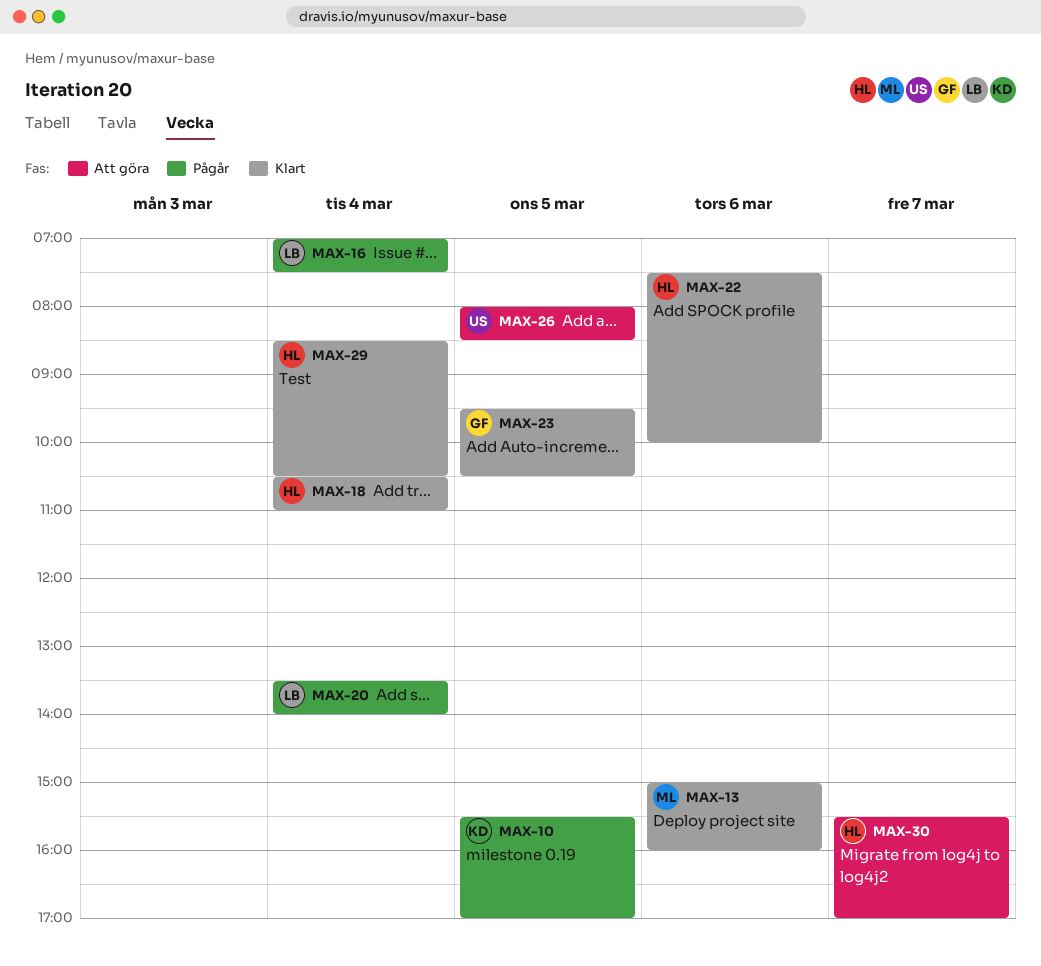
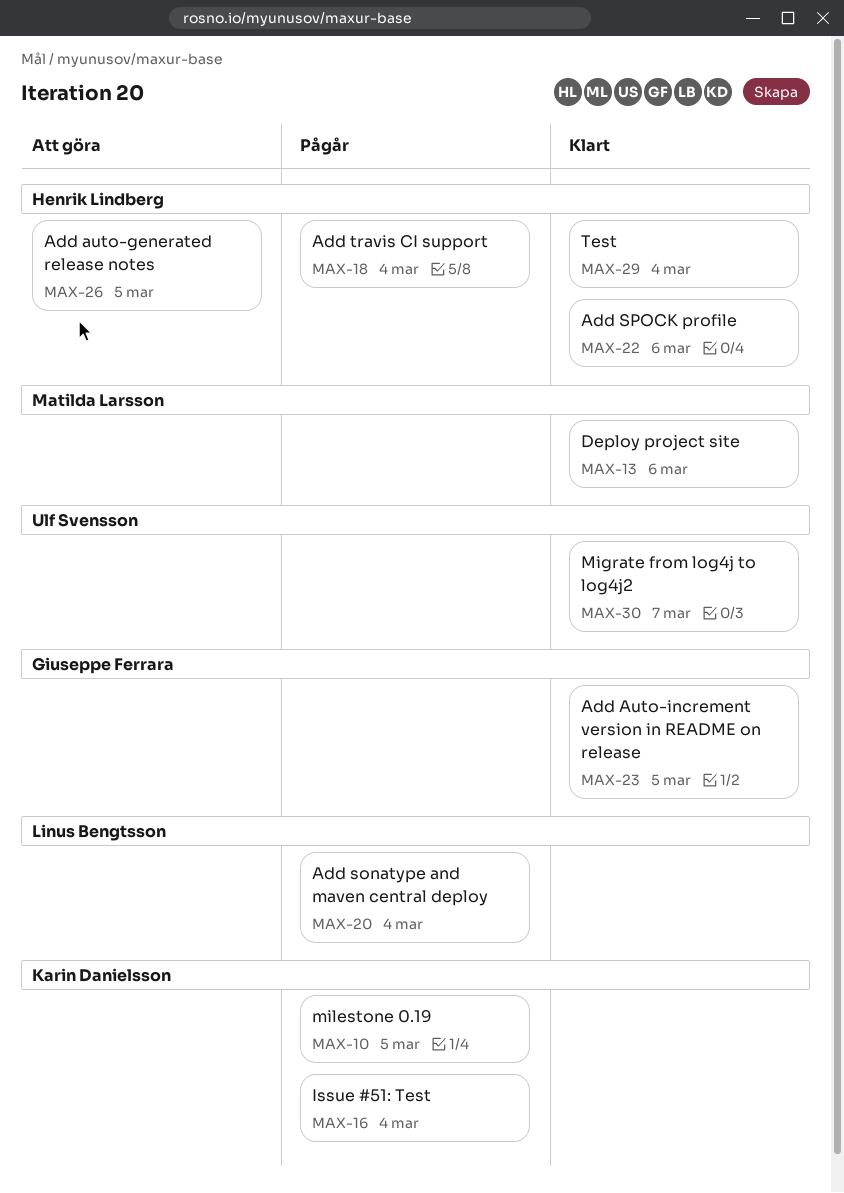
MAX-16, owner: Linus Bengtsson -> Karin Danielsson
MAX-18, status: Klart -> Pågår
MAX-26, owner: Ulf Svensson -> Henrik Lindberg
MAX-30, status: Att göra -> Klart
MAX-30, owner: Henrik Lindberg -> Ulf Svensson

